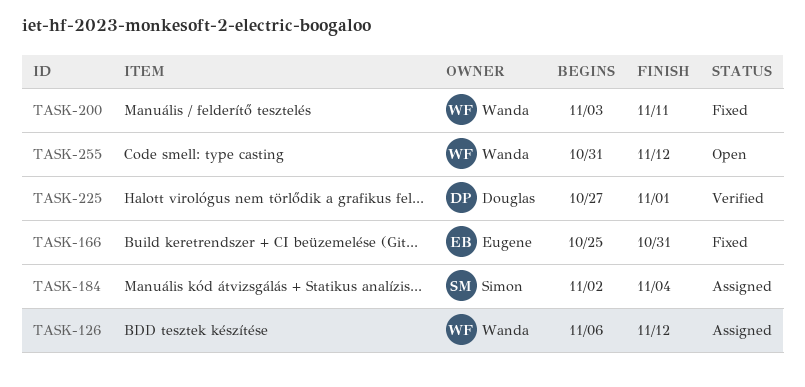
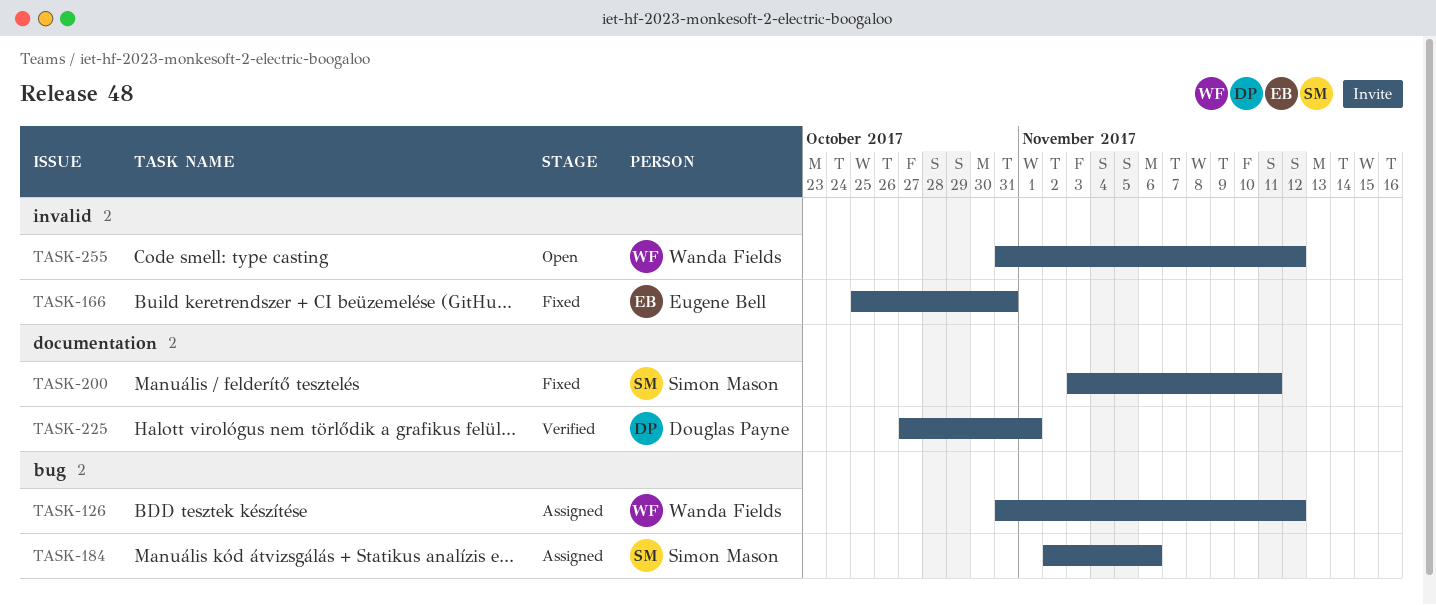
TASK-126, start: Nov 6 -> Oct 31
TASK-184, due: Nov 4 -> Nov 6
TASK-200, owner: Wanda Fields -> Simon Mason

